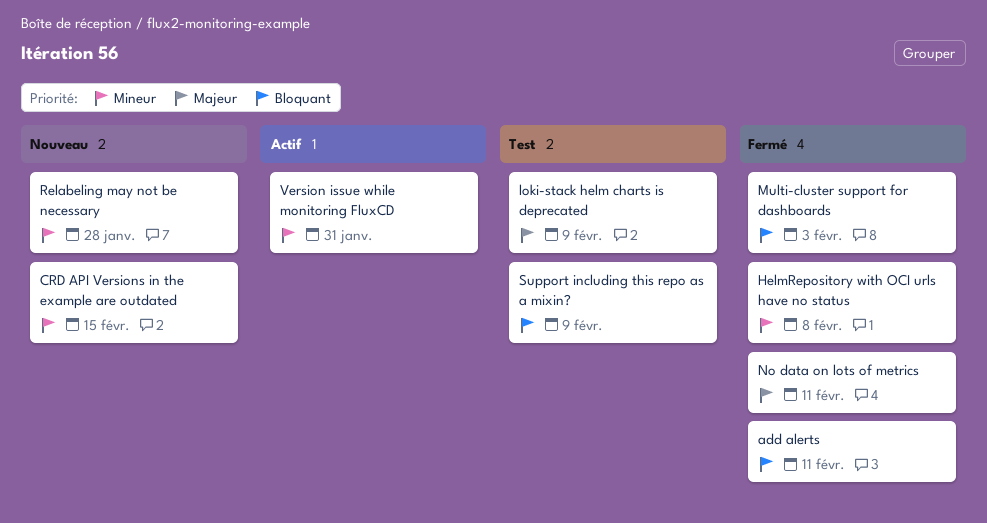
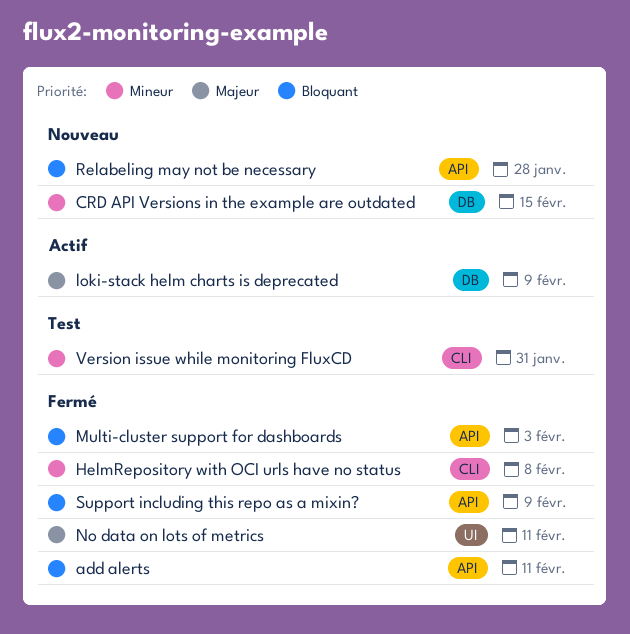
loki-stack helm charts is deprecated, status: Test -> Actif
Relabeling may not be necessary, priority: Mineur -> Bloquant
Support including this repo as a mixin?, status: Test -> Fermé
Version issue while monitoring FluxCD, status: Actif -> Test

